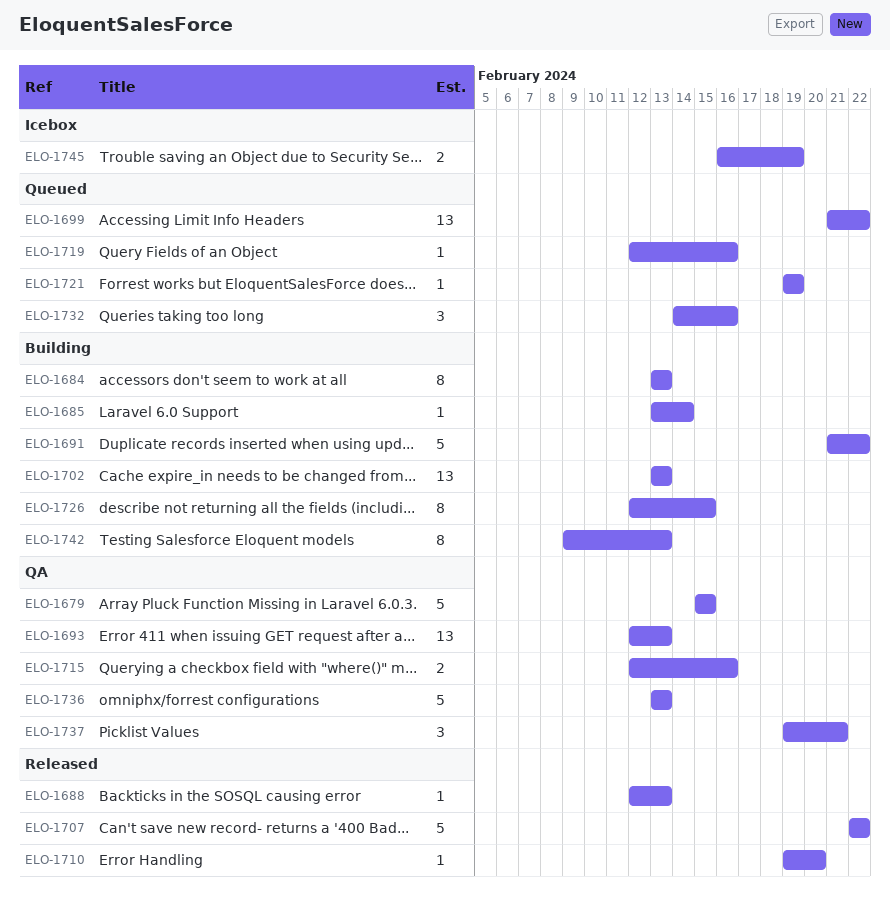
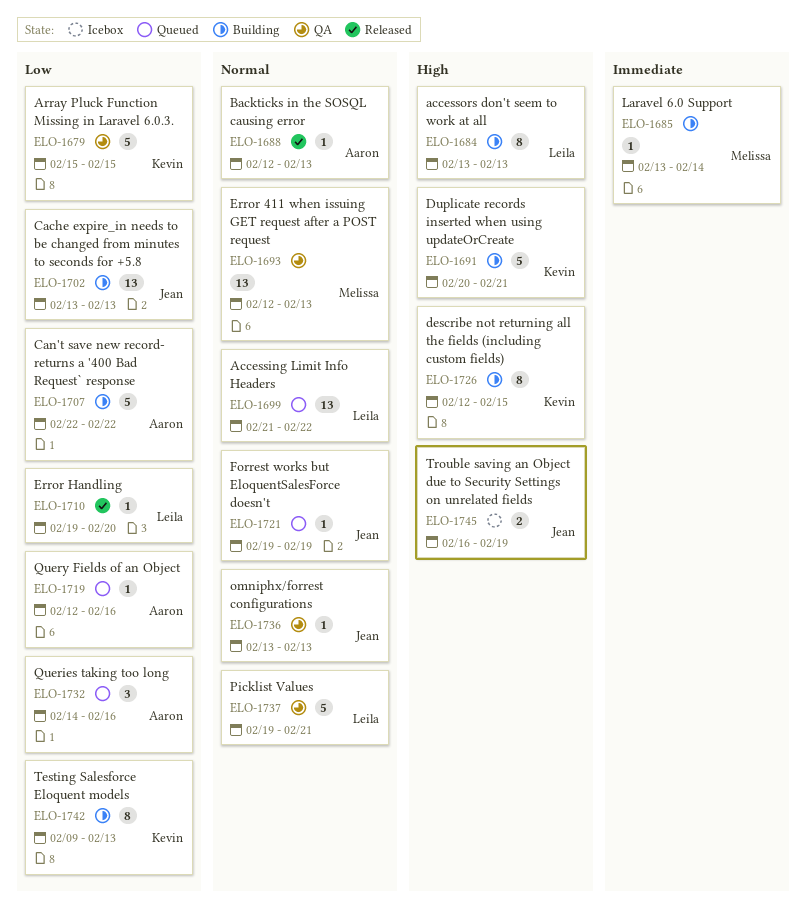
ELO-1691, start: Feb 21 -> Feb 20
ELO-1691, due: Feb 22 -> Feb 21
ELO-1707, status: Released -> Building
ELO-1715: present -> none
ELO-1736, estimate: 5 -> 1
ELO-1737, estimate: 3 -> 5

